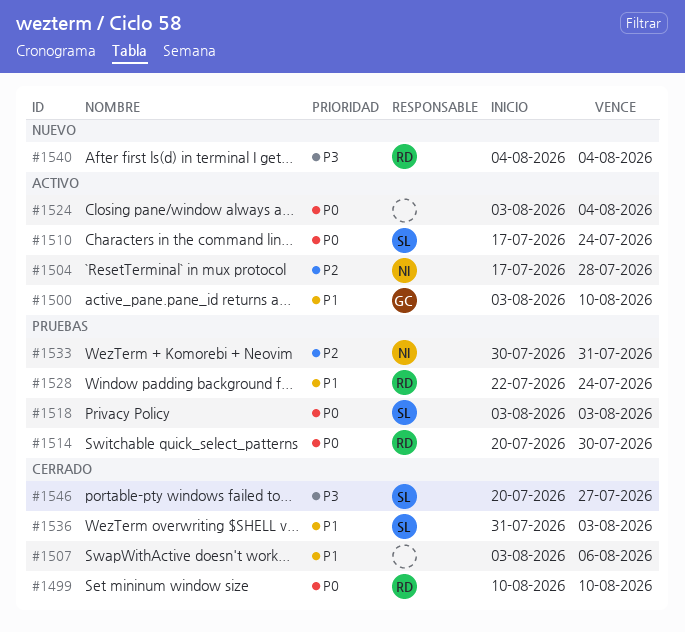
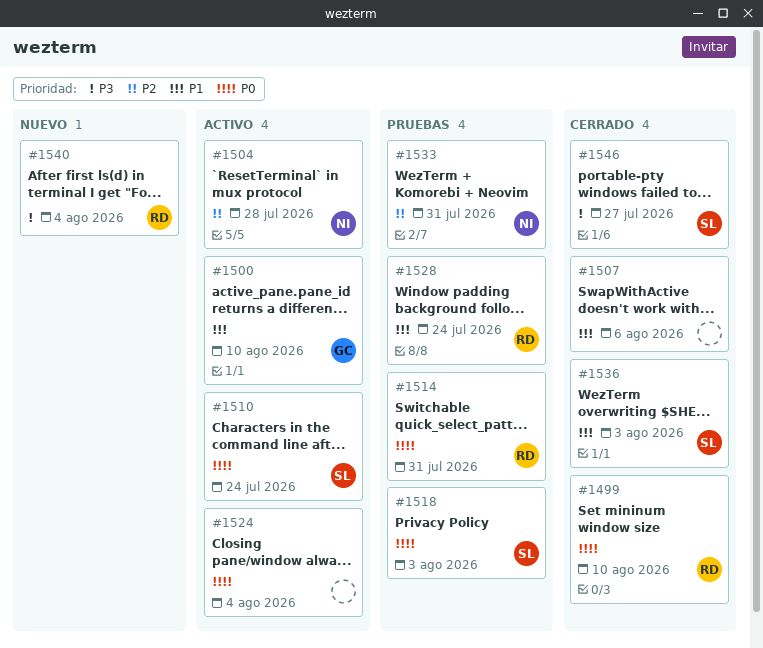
#1514, due: Jul 30 -> Jul 31

